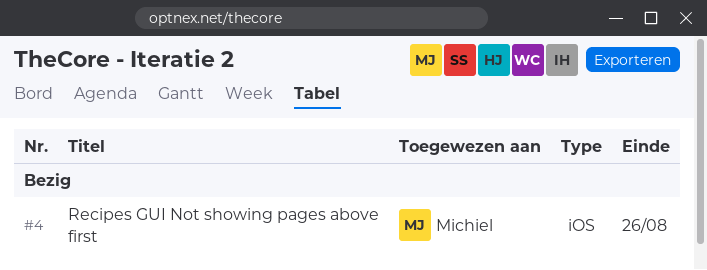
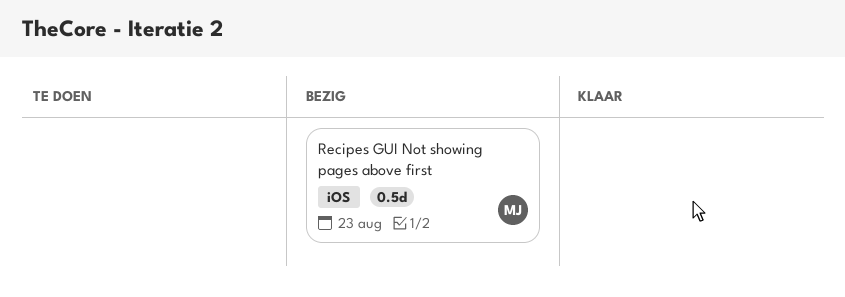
Recipes GUI Not showing pages above first, due: Aug 26 -> Aug 23

